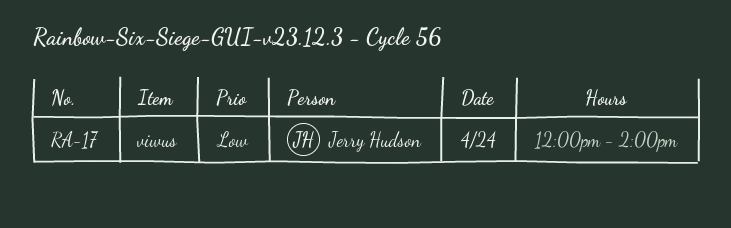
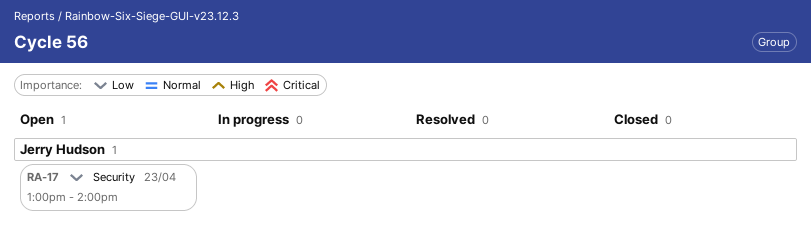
RA-17, day: Apr 24 -> Apr 23
RA-17, begins: 12:00 -> 13:00

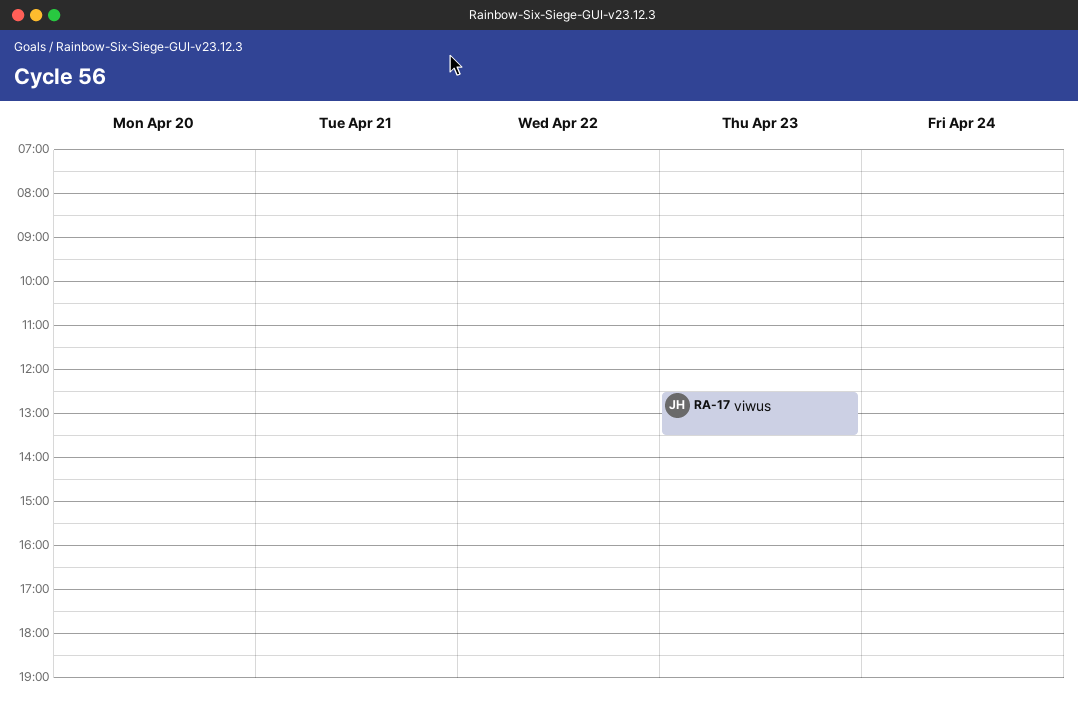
RA-17, begins: 13:00 -> 12:30
RA-17, ends: 14:00 -> 13:30

